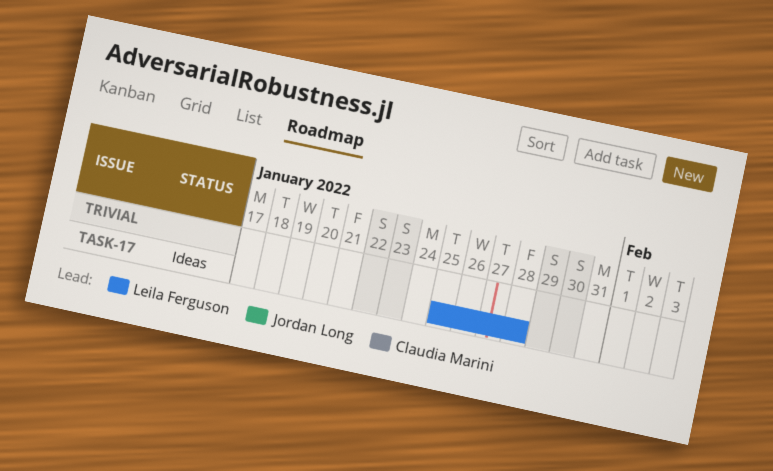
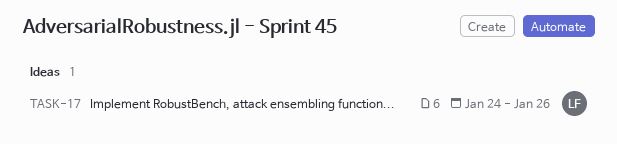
TASK-17, start: Jan 25 -> Jan 24
TASK-17, due: Jan 28 -> Jan 26

